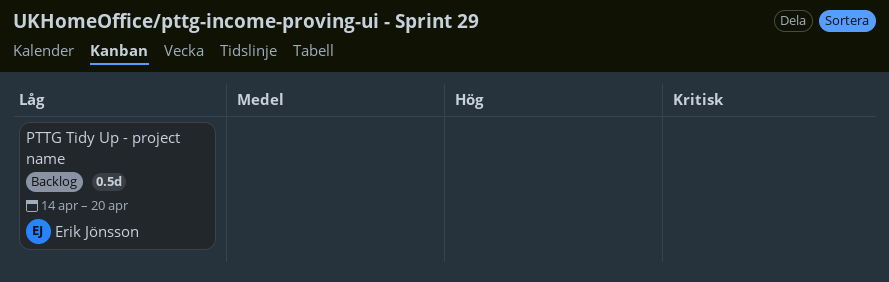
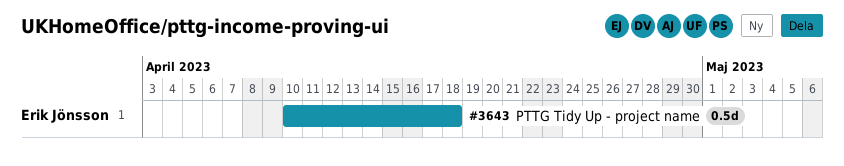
PTTG Tidy Up - project name, start: Apr 14 -> Apr 10
PTTG Tidy Up - project name, due: Apr 20 -> Apr 18

